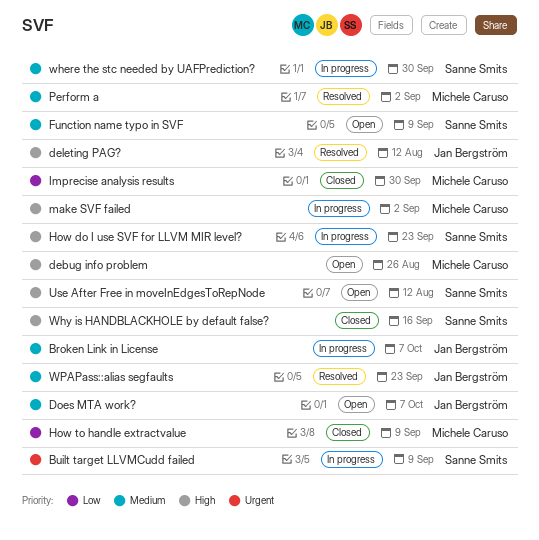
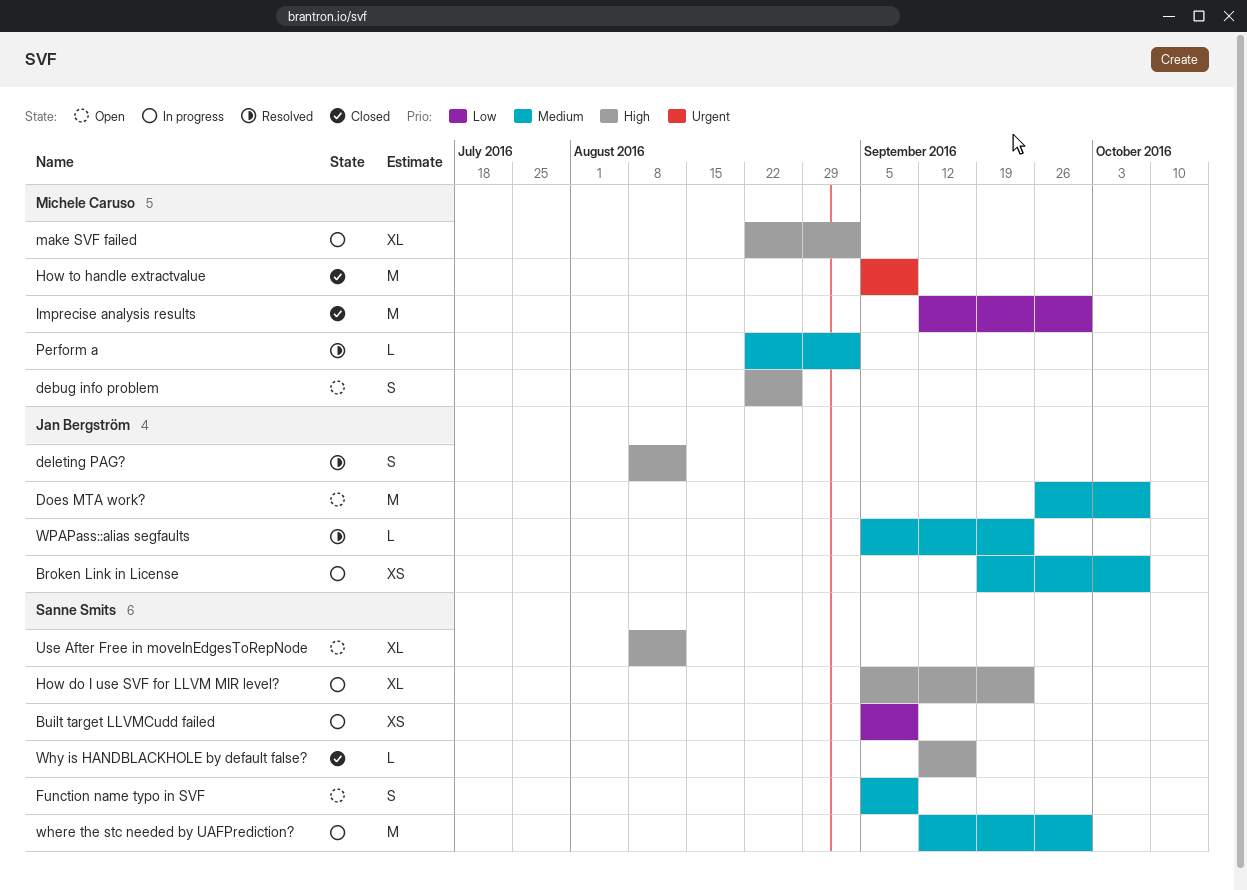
Built target LLVMCudd failed, priority: Urgent -> Low
How to handle extractvalue, priority: Low -> Urgent

